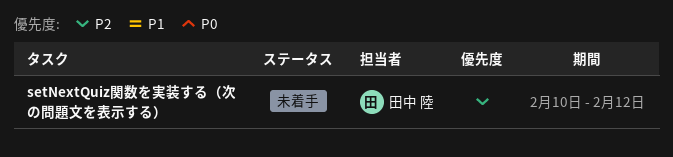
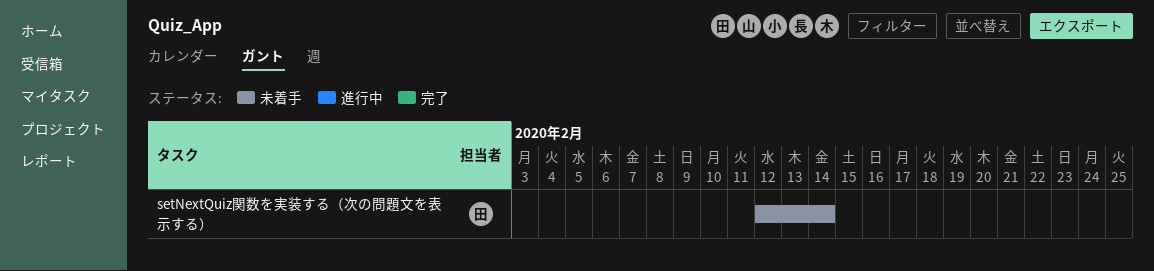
setNextQuiz関数を実装する（次の問題文を表示する）, start: Feb 10 -> Feb 12
setNextQuiz関数を実装する（次の問題文を表示する）, due: Feb 12 -> Feb 14

